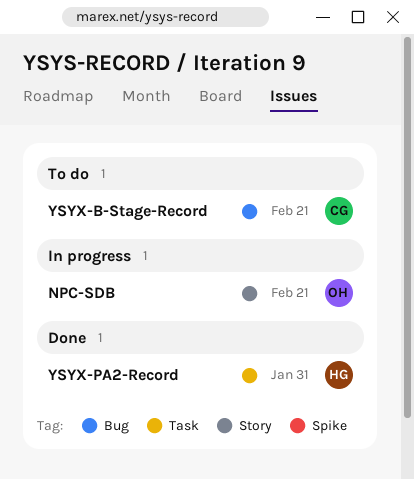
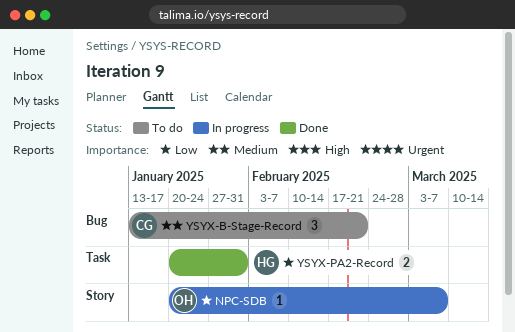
NPC-SDB, due: Feb 21 -> Mar 7

